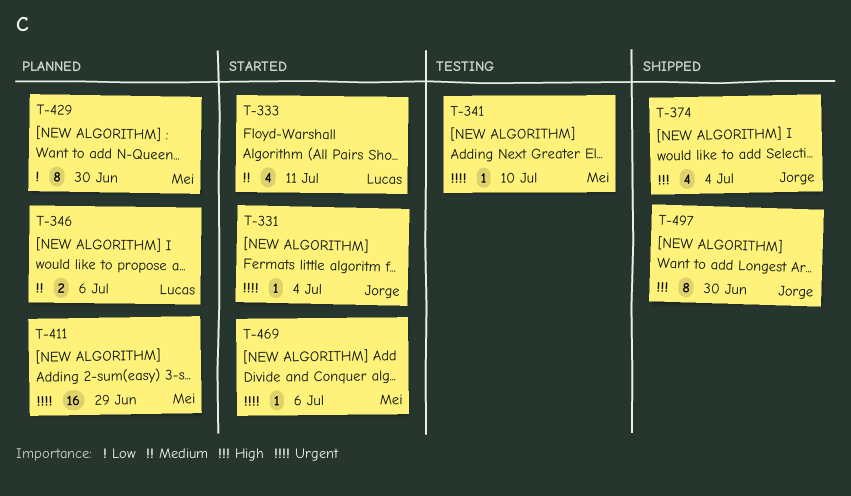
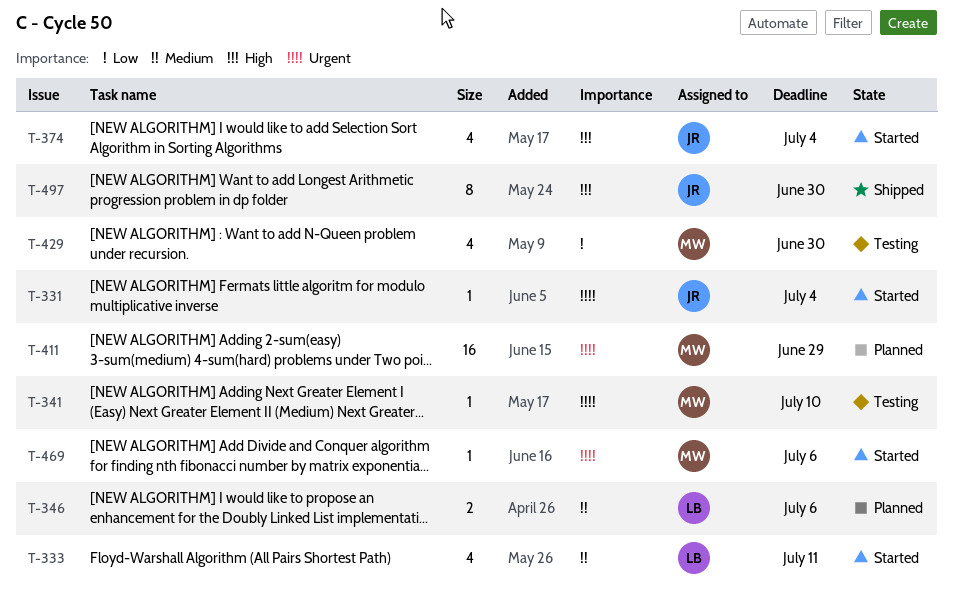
T-374, status: Shipped -> Started
T-429, status: Planned -> Testing
T-429, estimate: 8 -> 4

